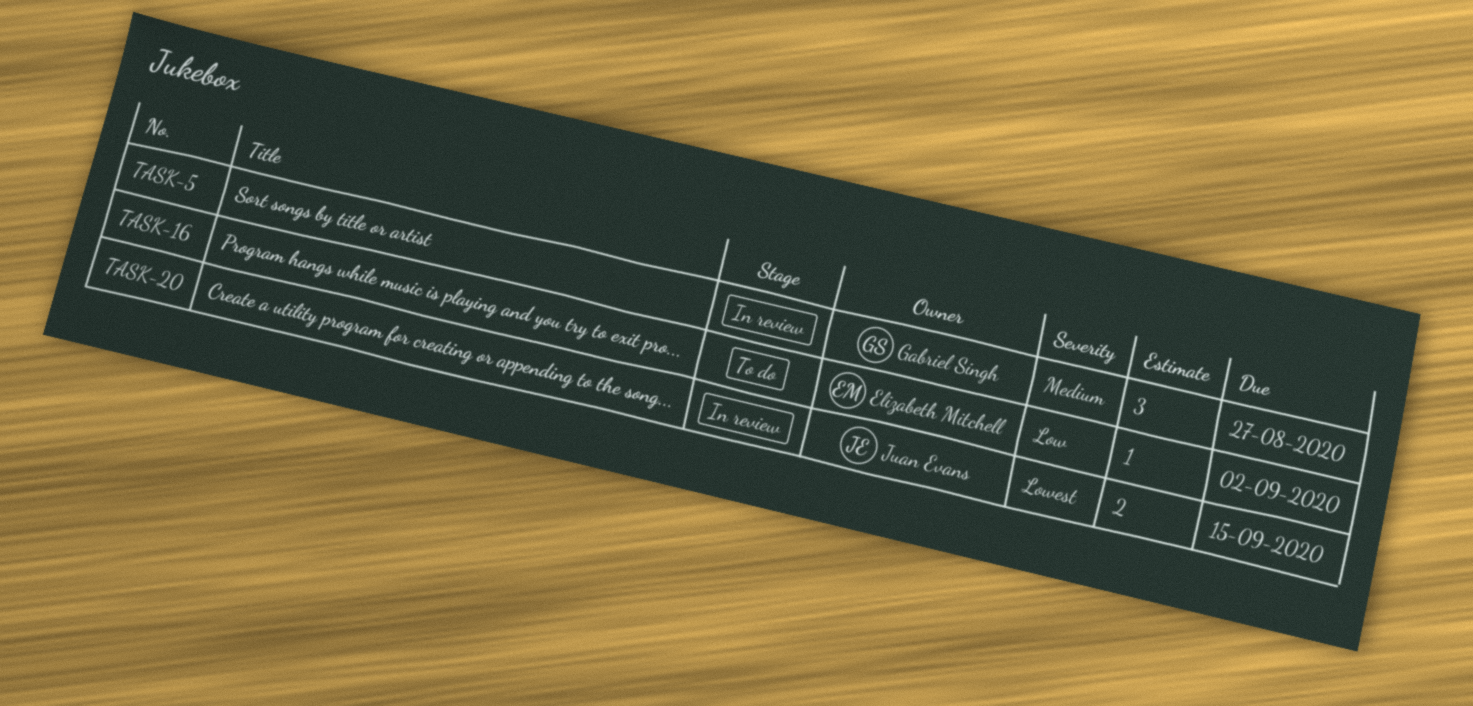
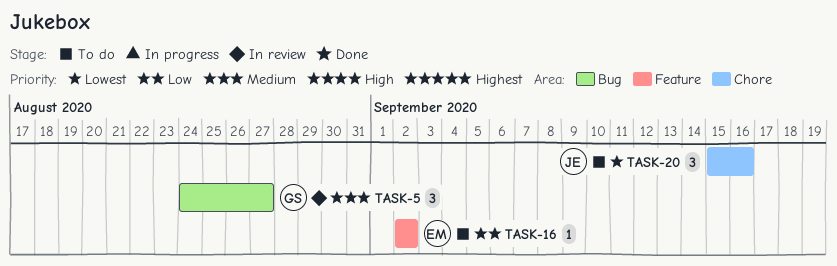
TASK-20, status: In review -> To do
TASK-20, estimate: 2 -> 3
TASK-20, due: Sep 15 -> Sep 16

